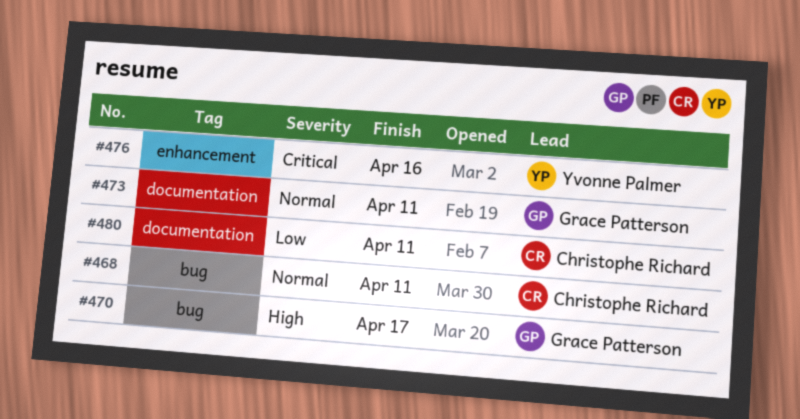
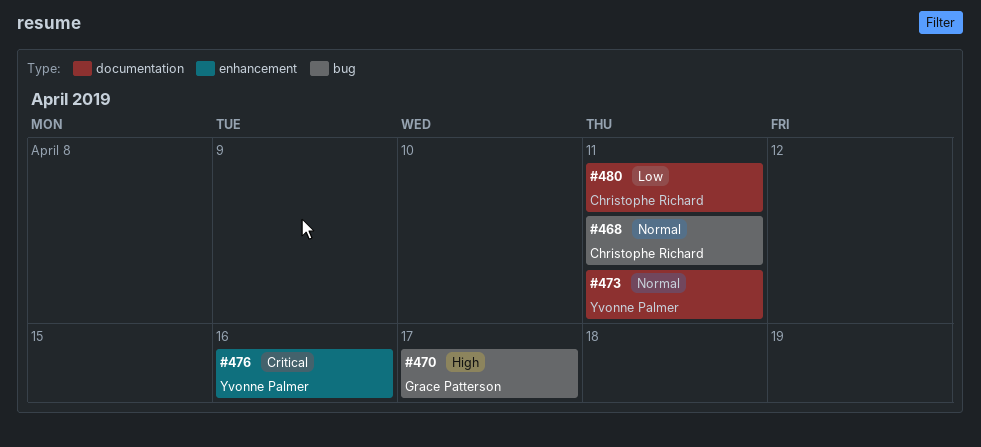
#473, owner: Grace Patterson -> Yvonne Palmer

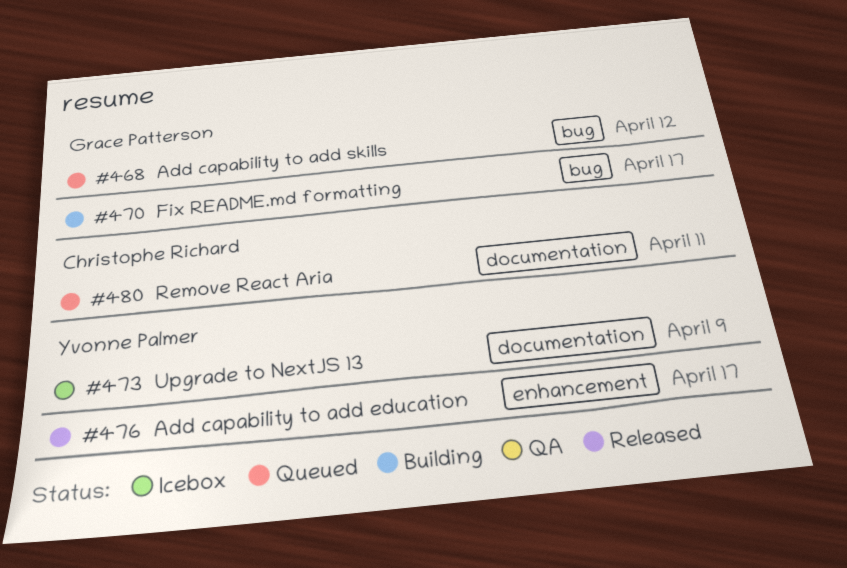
#468, owner: Christophe Richard -> Grace Patterson
#468, due: Apr 11 -> Apr 12
#473, due: Apr 11 -> Apr 9
#476, due: Apr 16 -> Apr 17

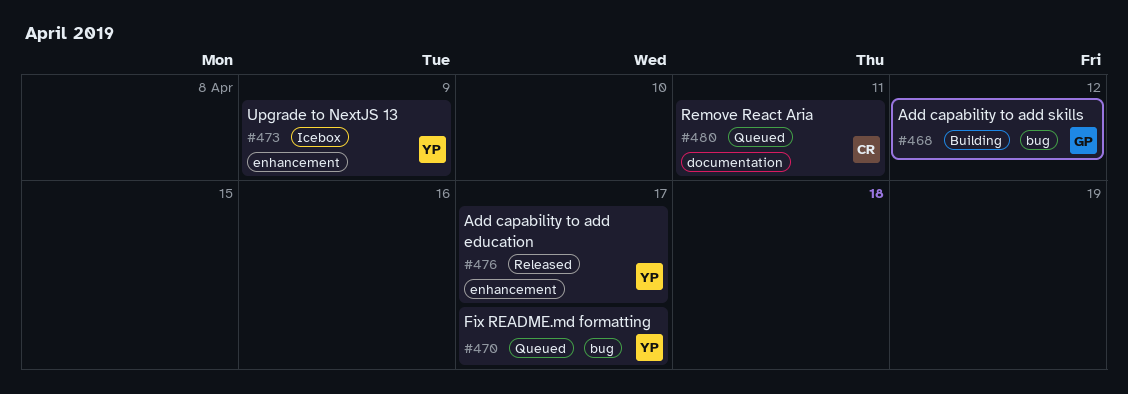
#468, status: Queued -> Building
#470, status: Building -> Queued
#470, owner: Grace Patterson -> Yvonne Palmer
#473, label: documentation -> enhancement

